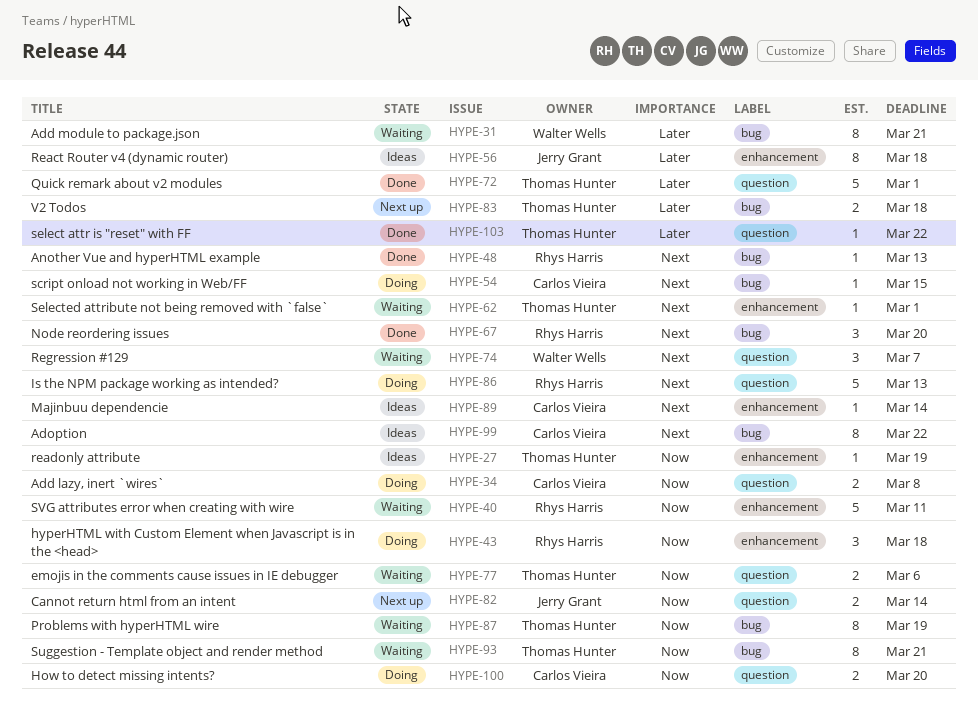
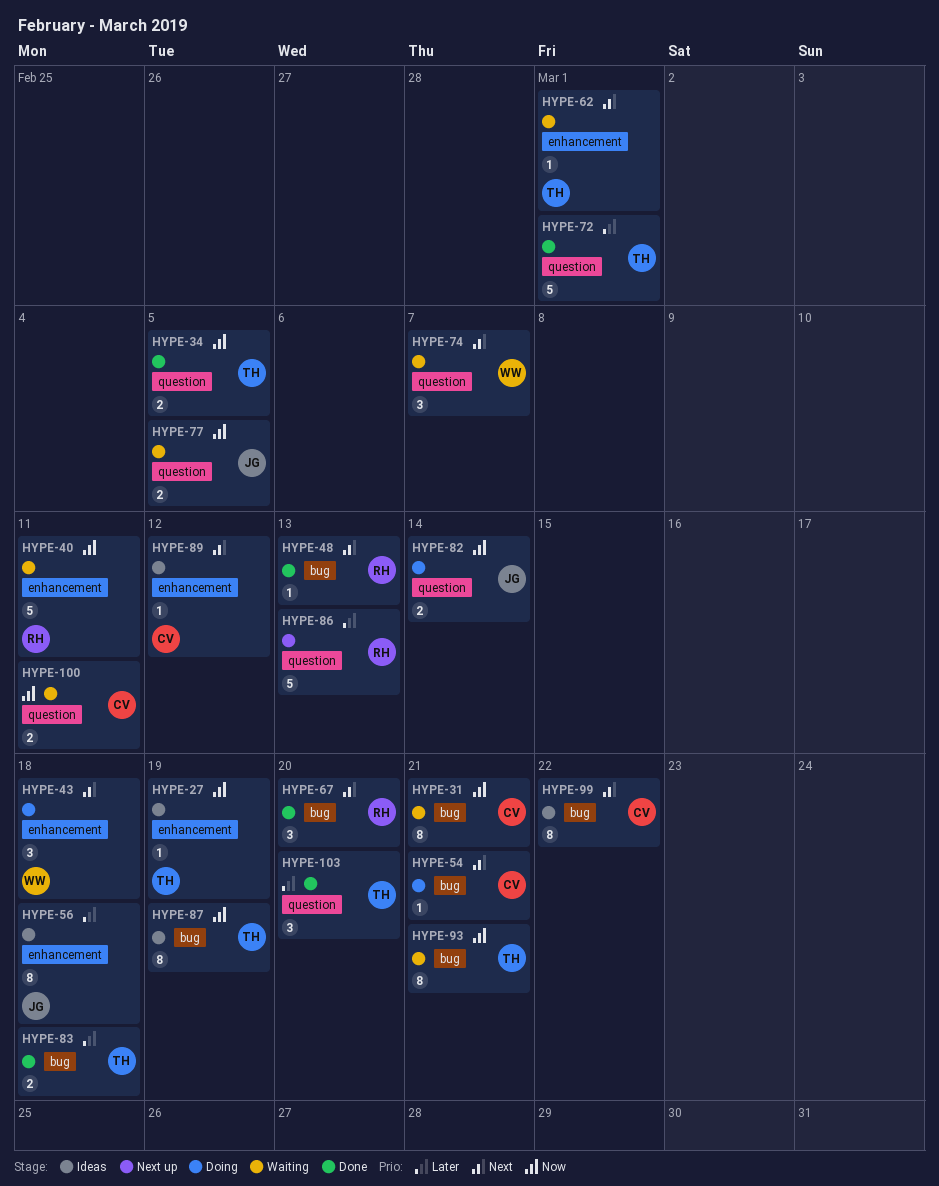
HYPE-31, owner: Walter Wells -> Carlos Vieira
HYPE-31, priority: Later -> Now
HYPE-34, status: Doing -> Done
HYPE-34, owner: Carlos Vieira -> Thomas Hunter
HYPE-34, due: Mar 8 -> Mar 5
HYPE-43, owner: Rhys Harris -> Walter Wells
HYPE-43, priority: Now -> Next
HYPE-54, due: Mar 15 -> Mar 21
HYPE-77, owner: Thomas Hunter -> Jerry Grant
HYPE-77, due: Mar 6 -> Mar 5
HYPE-82, status: Next up -> Doing
HYPE-83, status: Next up -> Done
HYPE-86, status: Doing -> Next up
HYPE-86, priority: Next -> Later
HYPE-87, status: Waiting -> Ideas
HYPE-89, due: Mar 14 -> Mar 12
HYPE-100, status: Doing -> Waiting
HYPE-100, due: Mar 20 -> Mar 11
HYPE-103, estimate: 1 -> 3
HYPE-103, due: Mar 22 -> Mar 20

